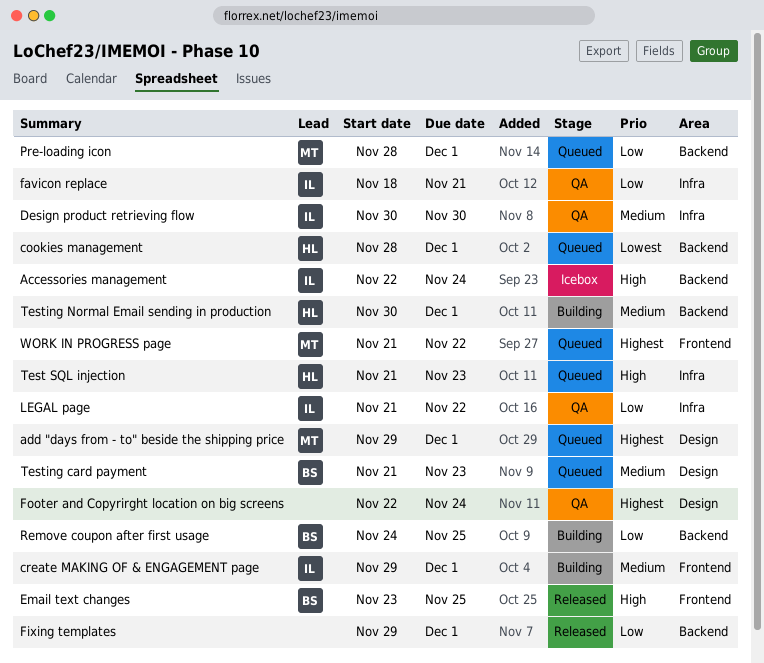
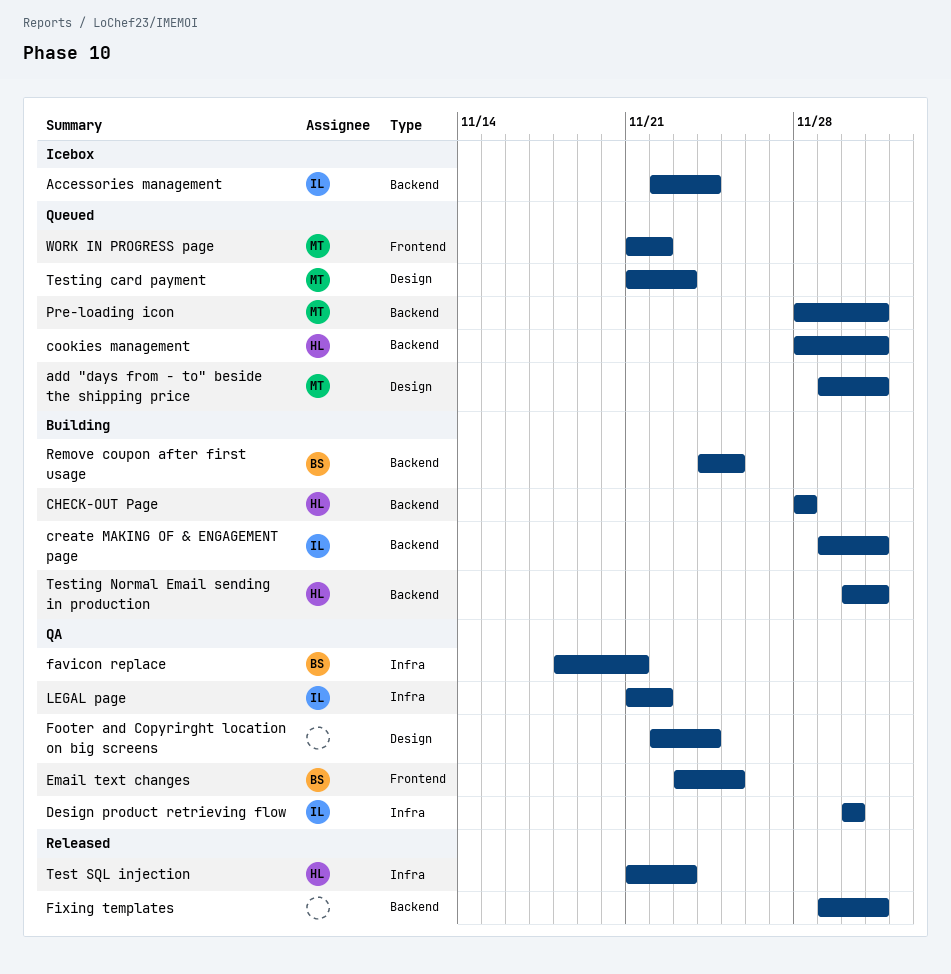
CHECK-OUT Page: none -> present
create MAKING OF & ENGAGEMENT page, label: Frontend -> Backend
Email text changes, status: Released -> QA
favicon replace, owner: IL -> BS
Test SQL injection, status: Queued -> Released
Testing card payment, owner: BS -> MT

